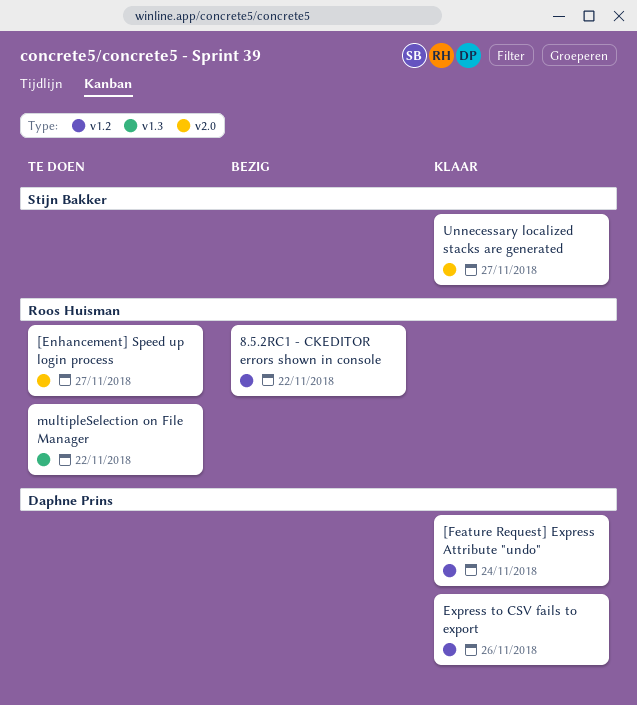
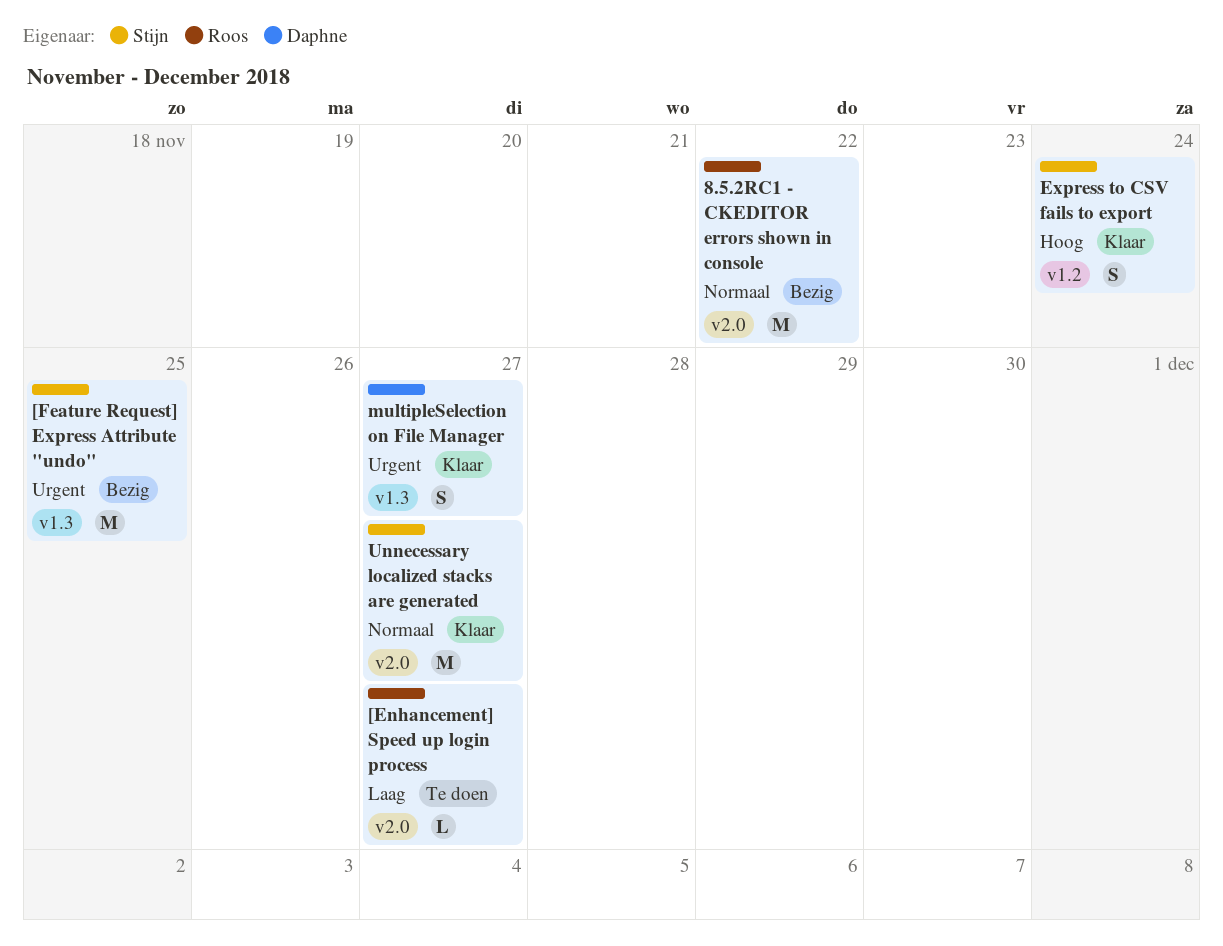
8.5.2RC1 - CKEDITOR errors shown in console, label: v1.2 -> v2.0
[Feature Request] Express Attribute "undo", status: Klaar -> Bezig
[Feature Request] Express Attribute "undo", owner: Daphne Prins -> Stijn Bakker
[Feature Request] Express Attribute "undo", label: v1.2 -> v1.3
[Feature Request] Express Attribute "undo", due: Nov 24 -> Nov 25
Express to CSV fails to export, owner: Daphne Prins -> Stijn Bakker
Express to CSV fails to export, due: Nov 26 -> Nov 24
multipleSelection on File Manager, status: Te doen -> Klaar
multipleSelection on File Manager, owner: Roos Huisman -> Daphne Prins
multipleSelection on File Manager, due: Nov 22 -> Nov 27

